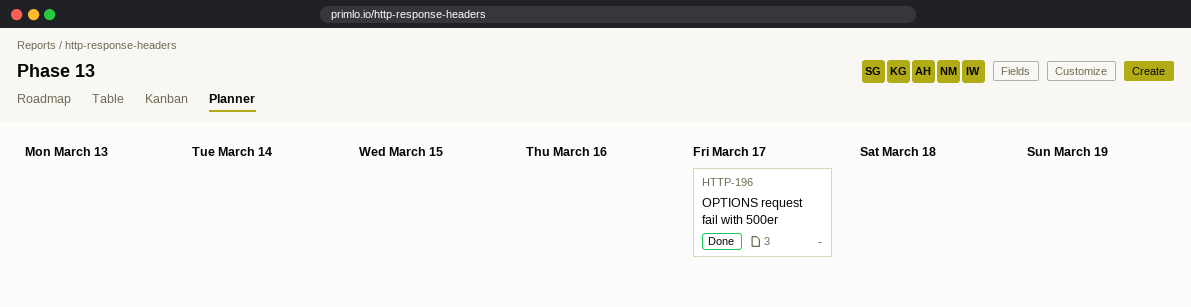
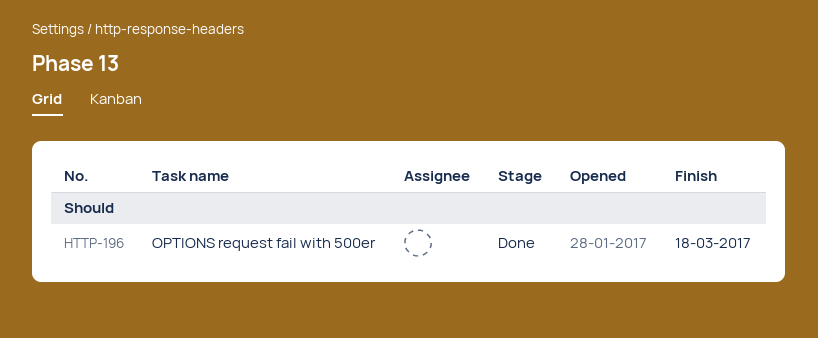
HTTP-196, due: Mar 17 -> Mar 18

